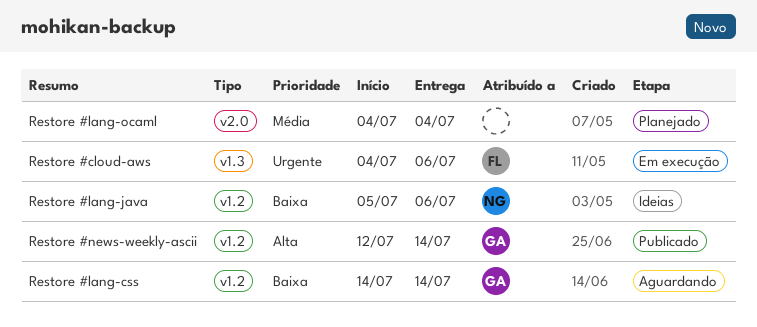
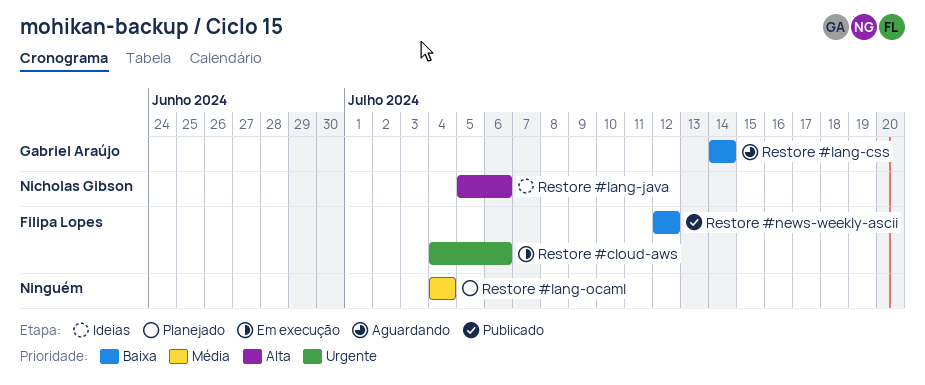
Restore #lang-java, priority: Baixa -> Alta
Restore #news-weekly-ascii, owner: Gabriel Araújo -> Filipa Lopes
Restore #news-weekly-ascii, priority: Alta -> Baixa
Restore #news-weekly-ascii, due: Jul 14 -> Jul 12

